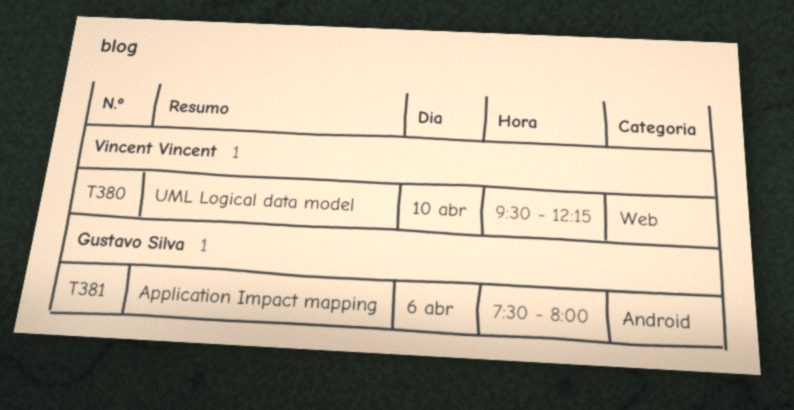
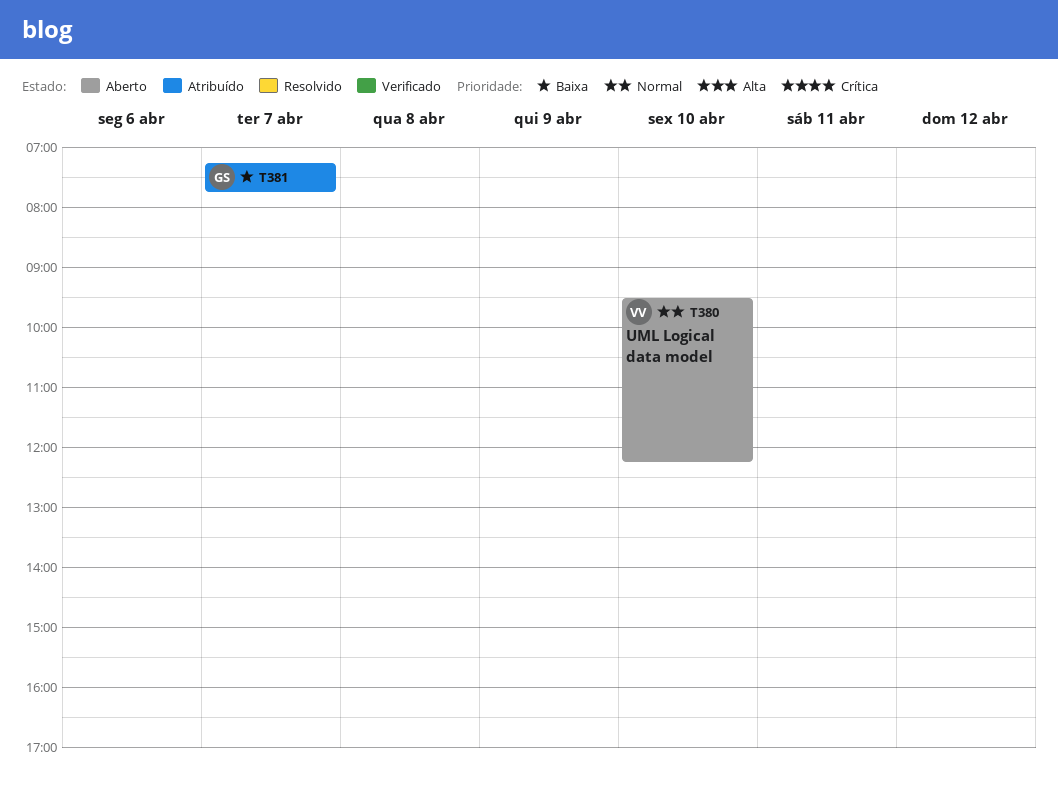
T381, day: Apr 6 -> Apr 7
T381, begins: 07:30 -> 07:15
T381, ends: 08:00 -> 07:45

